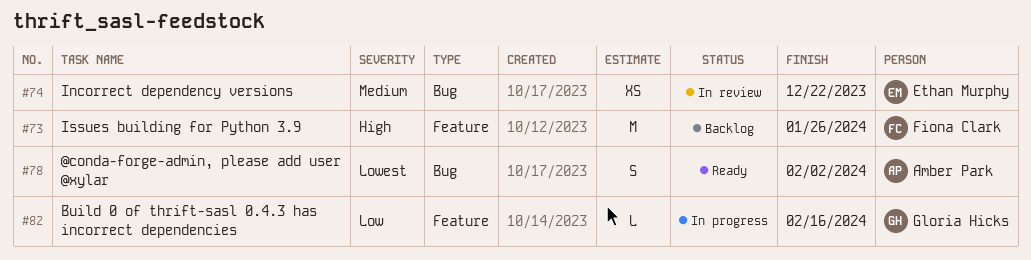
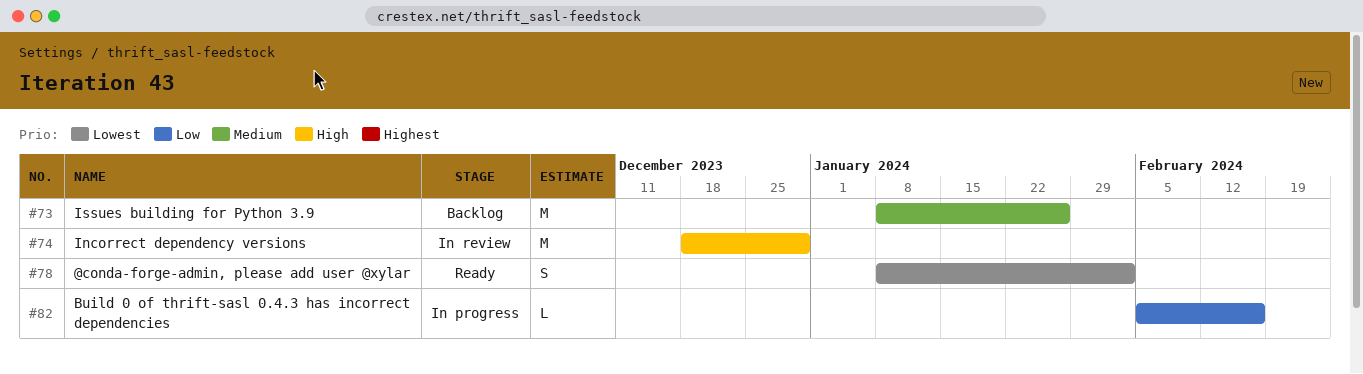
#73, priority: High -> Medium
#74, priority: Medium -> High
#74, estimate: XS -> M
#74, due: Dec 22 -> Dec 29

